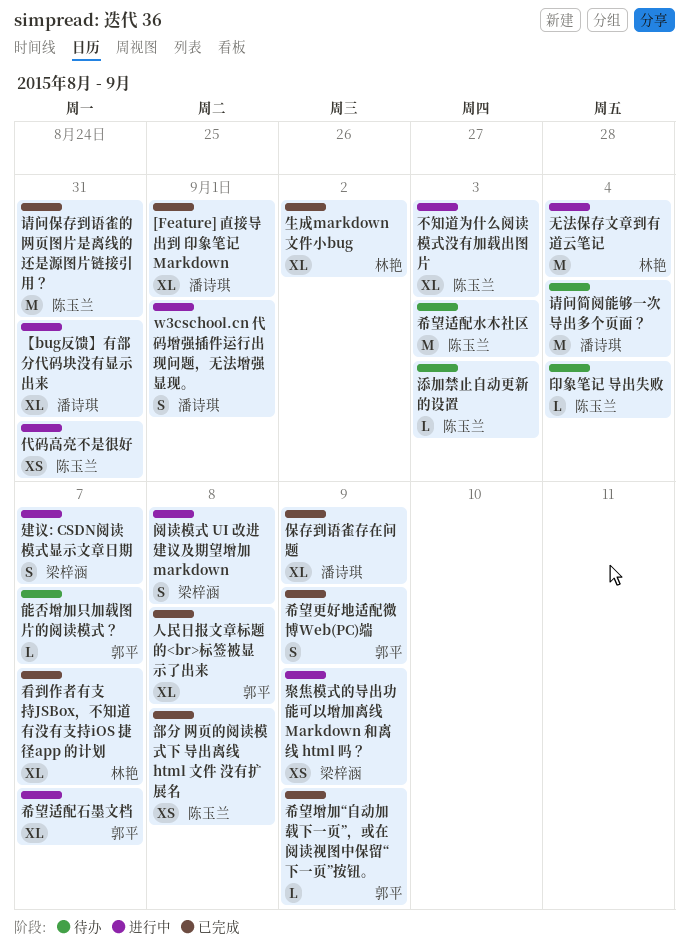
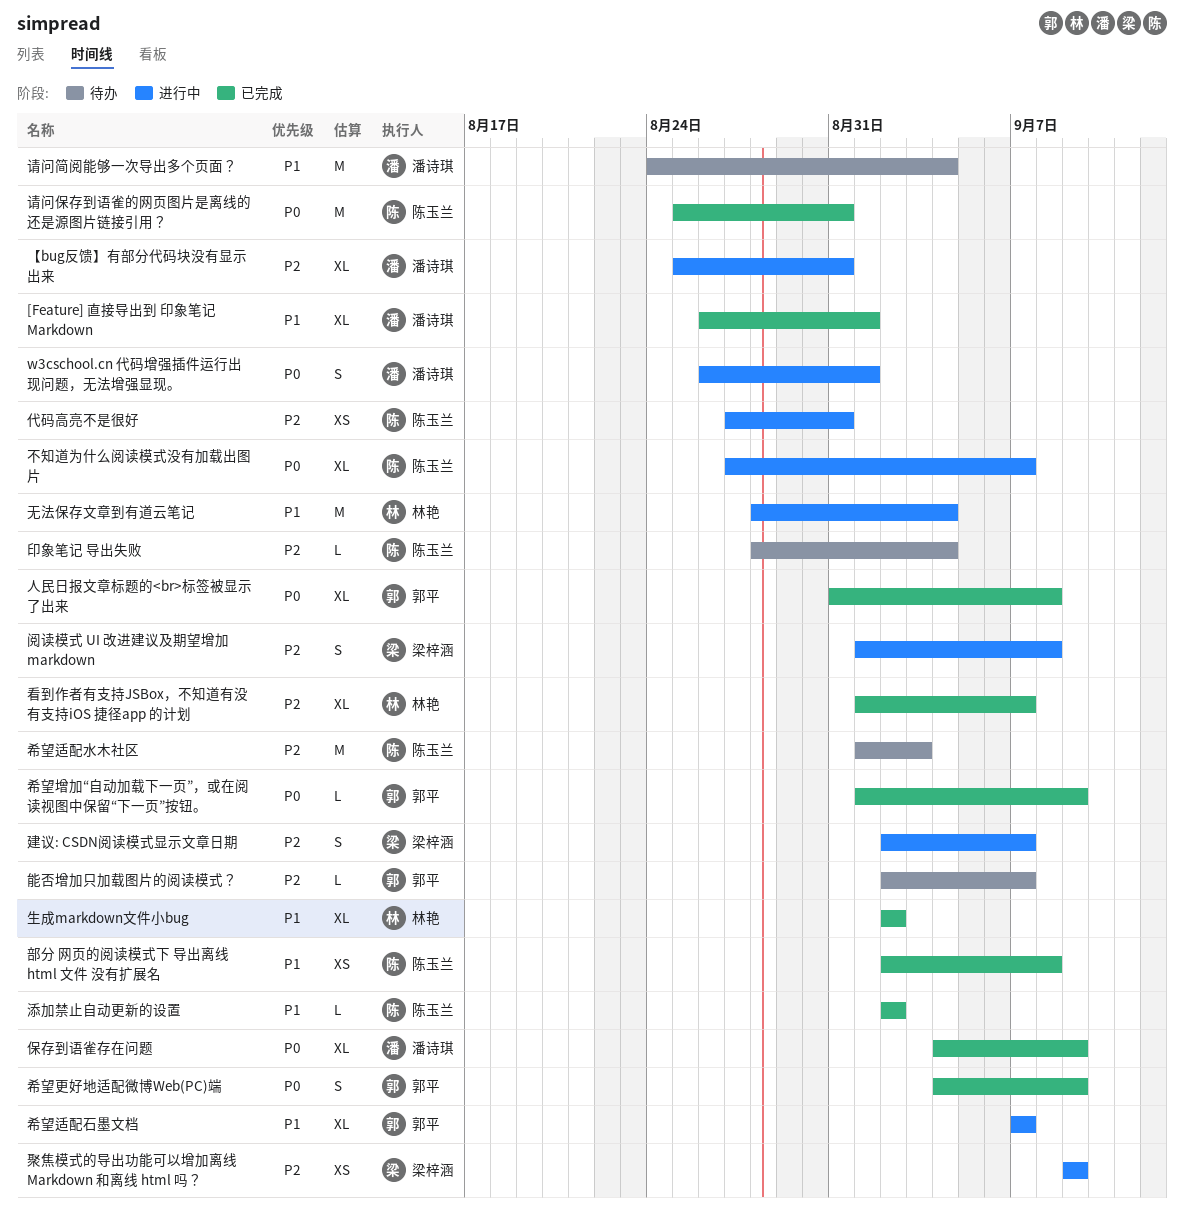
不知道为什么阅读模式没有加载出图片, due: Sep 3 -> Sep 7
添加禁止自动更新的设置, status: 待办 -> 已完成
添加禁止自动更新的设置, due: Sep 3 -> Sep 2

